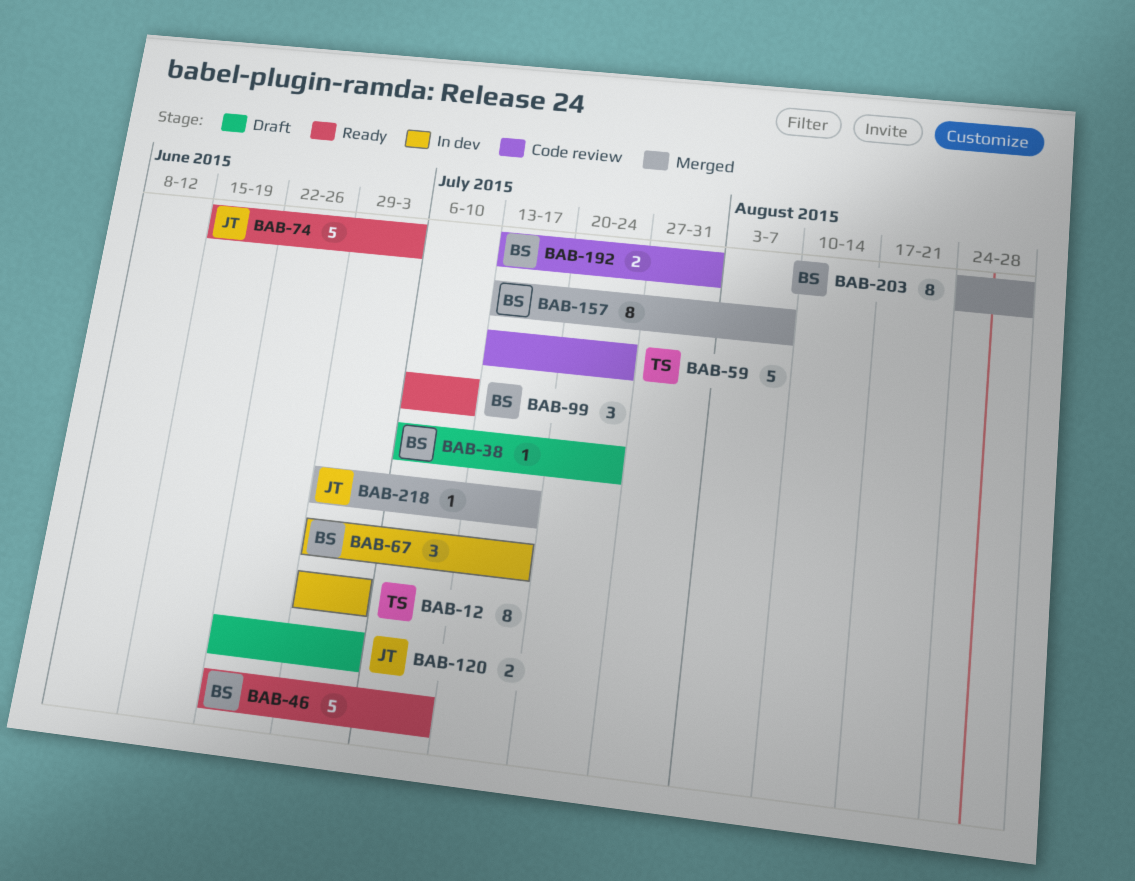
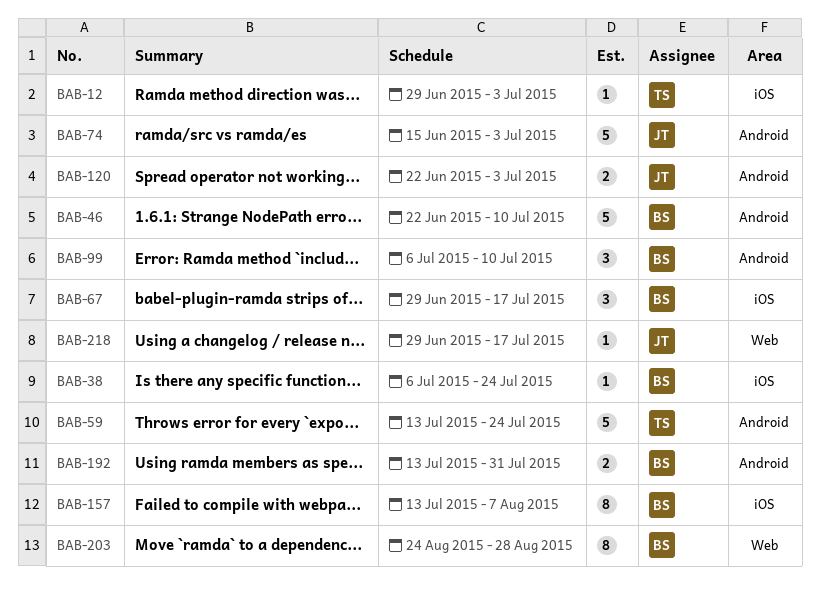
BAB-12, estimate: 8 -> 1

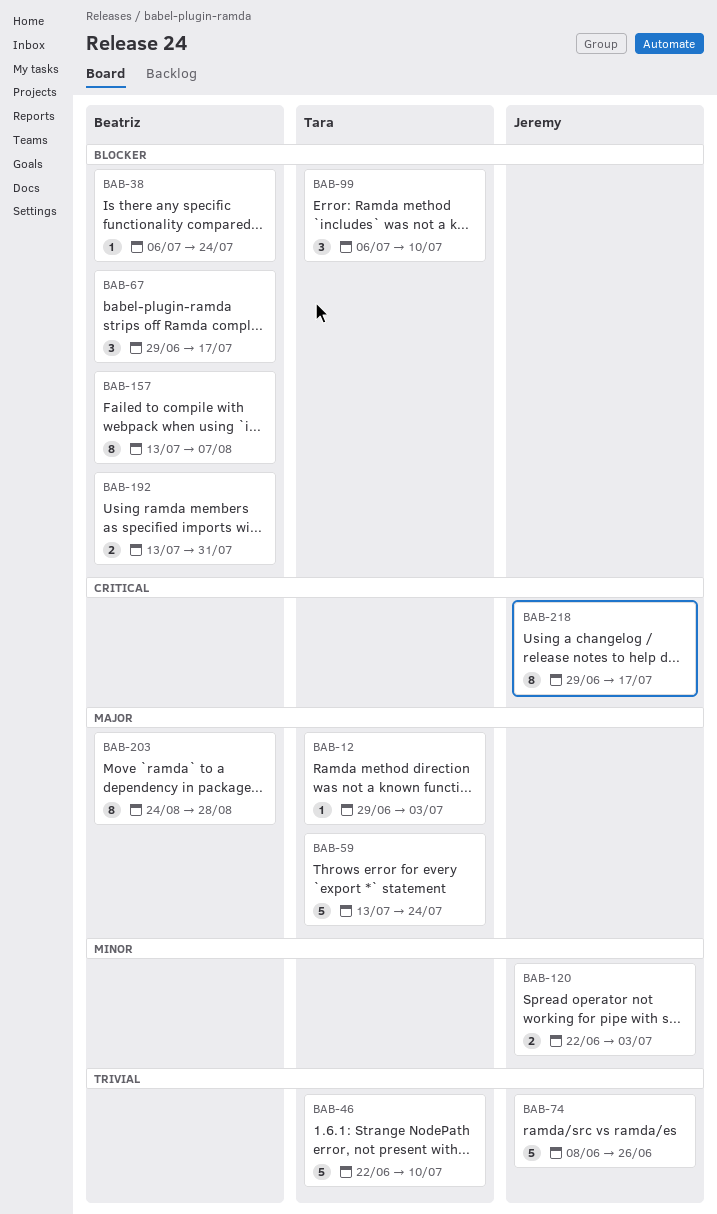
BAB-46, owner: Beatriz -> Tara
BAB-74, start: Jun 15 -> Jun 8
BAB-74, due: Jul 3 -> Jun 26
BAB-99, owner: Beatriz -> Tara
BAB-218, estimate: 1 -> 8

